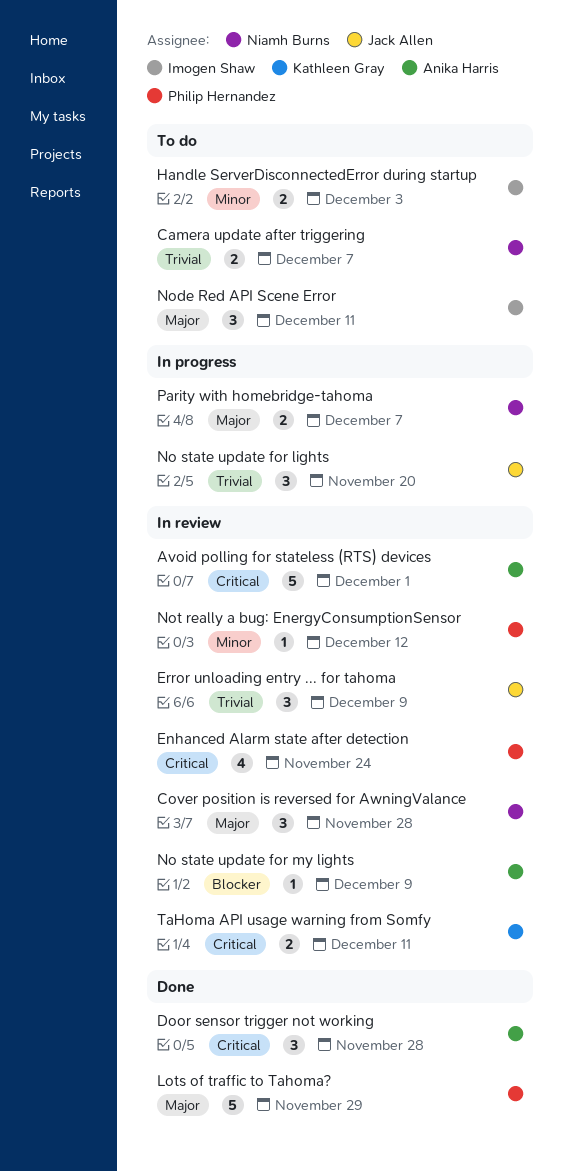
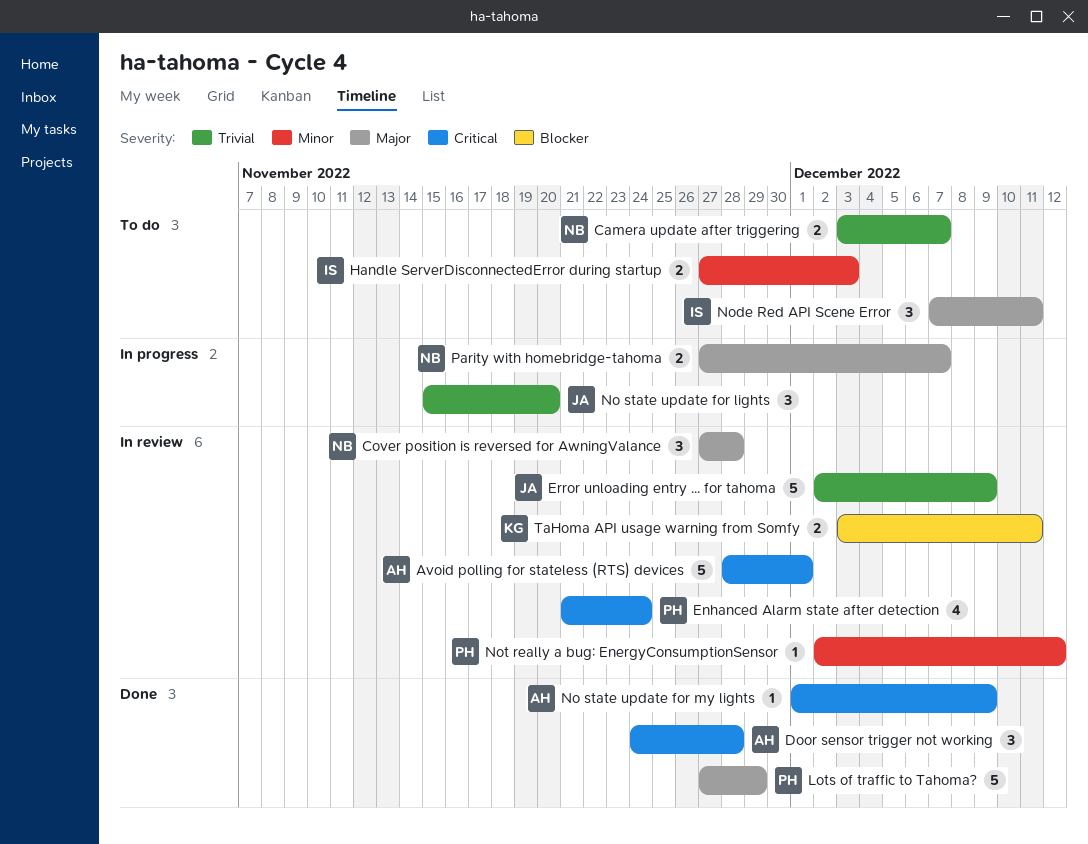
Error unloading entry ... for tahoma, estimate: 3 -> 5
No state update for my lights, status: In review -> Done
No state update for my lights, priority: Blocker -> Critical
TaHoma API usage warning from Somfy, priority: Critical -> Blocker

